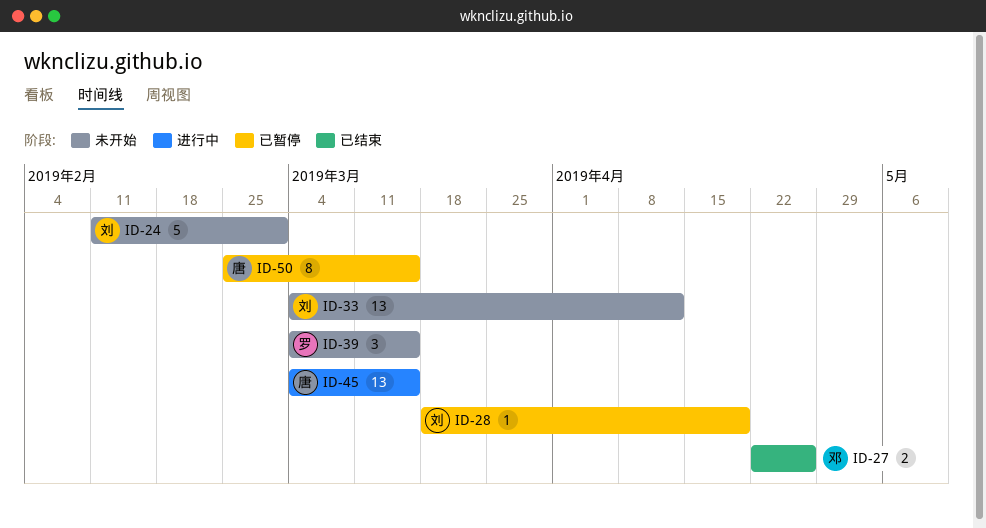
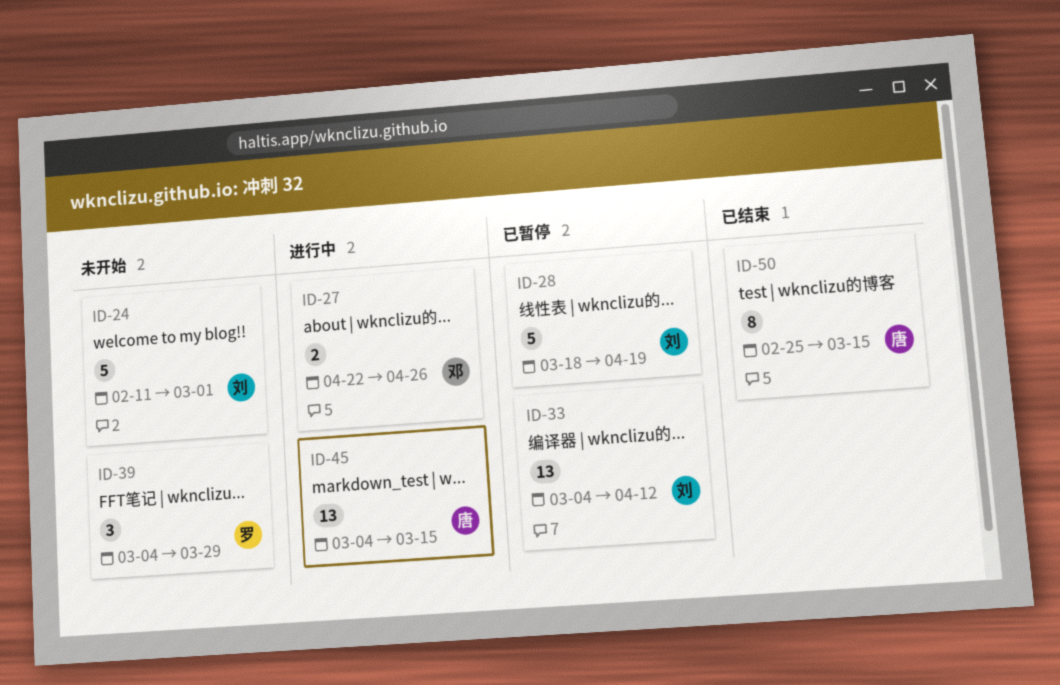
ID-27, status: 已结束 -> 进行中
ID-28, estimate: 1 -> 5
ID-33, status: 未开始 -> 已暂停
ID-39, due: Mar 15 -> Mar 29
ID-50, status: 已暂停 -> 已结束

